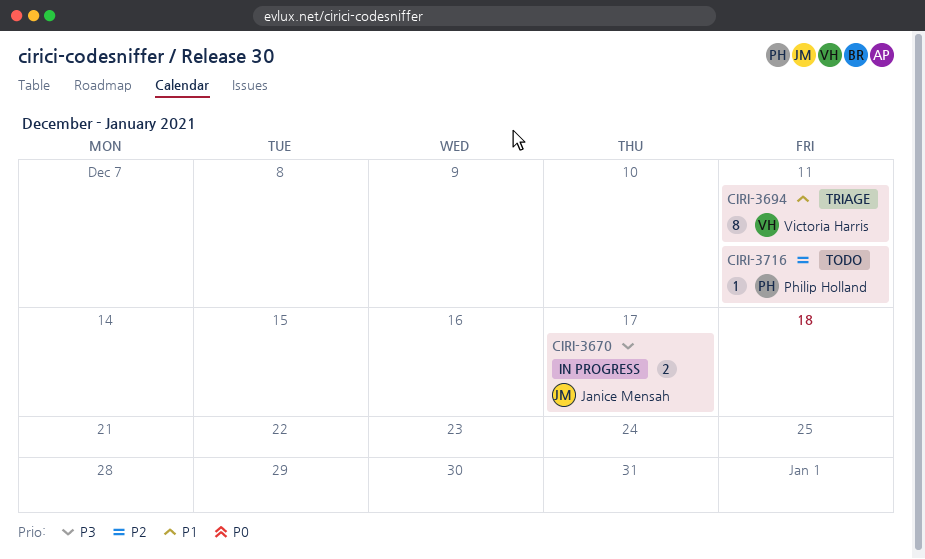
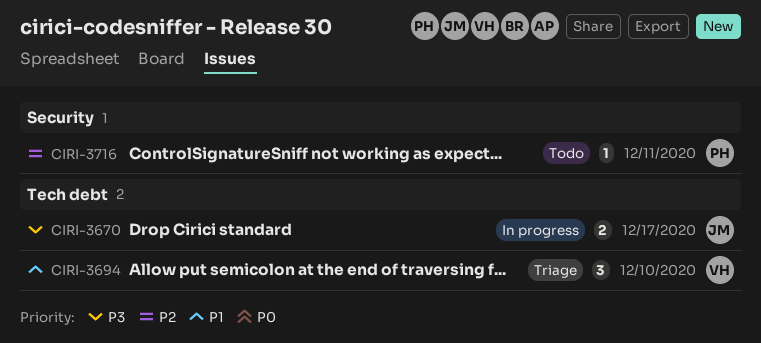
CIRI-3694, estimate: 8 -> 3
CIRI-3694, due: Dec 11 -> Dec 10

